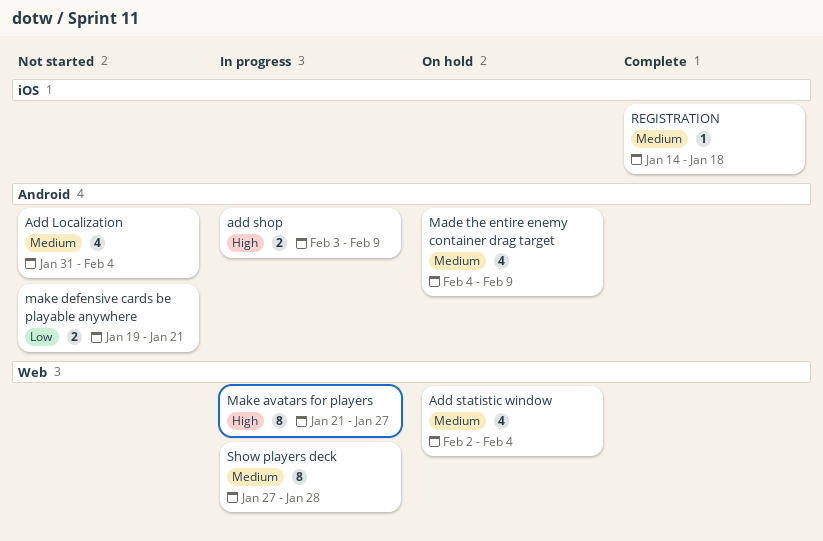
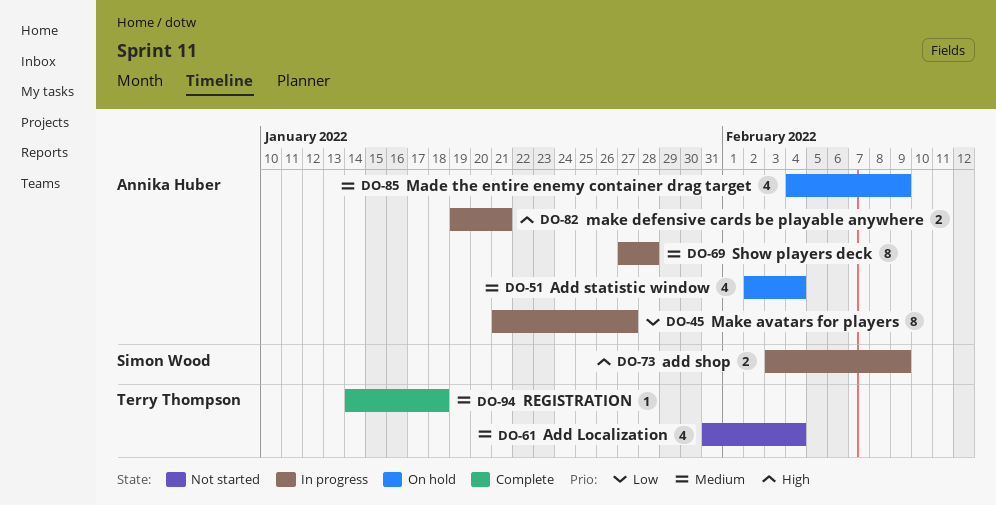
Make avatars for players, priority: High -> Low
make defensive cards be playable anywhere, status: Not started -> In progress
make defensive cards be playable anywhere, priority: Low -> High

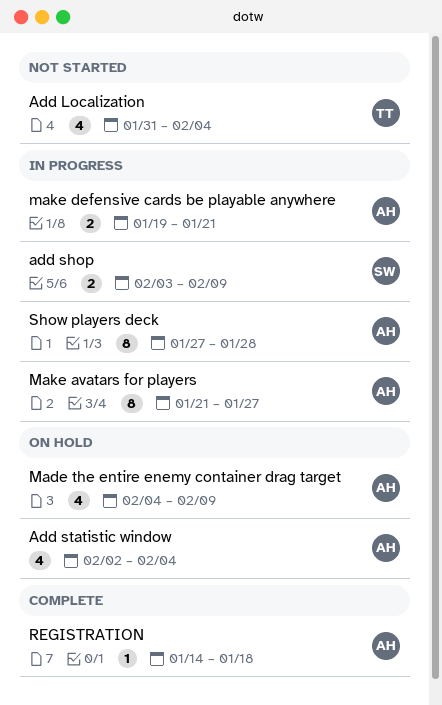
REGISTRATION, owner: Terry Thompson -> Annika Huber

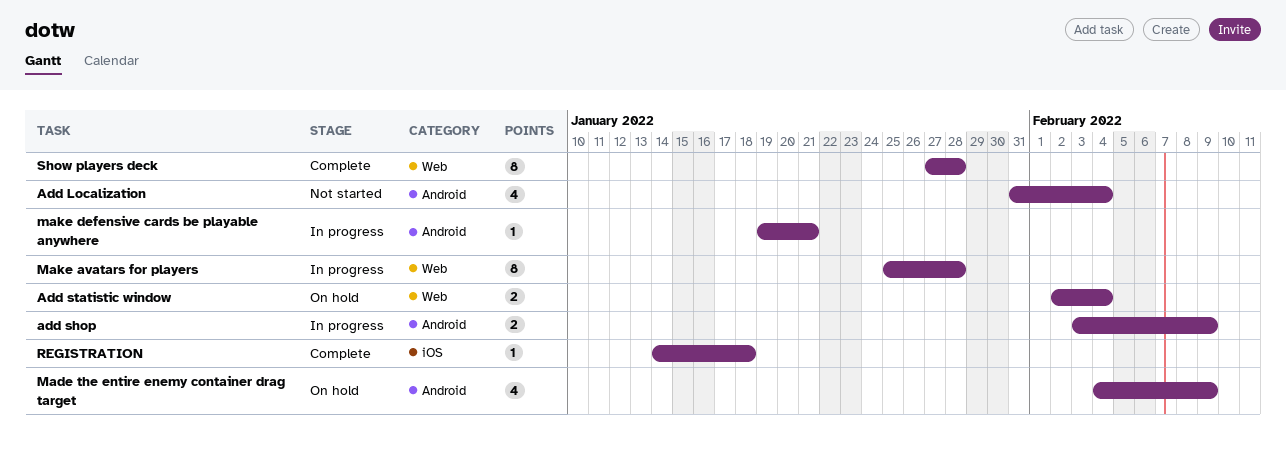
Add statistic window, estimate: 4 -> 2
Make avatars for players, start: Jan 21 -> Jan 25
Make avatars for players, due: Jan 27 -> Jan 28
make defensive cards be playable anywhere, estimate: 2 -> 1
Show players deck, status: In progress -> Complete

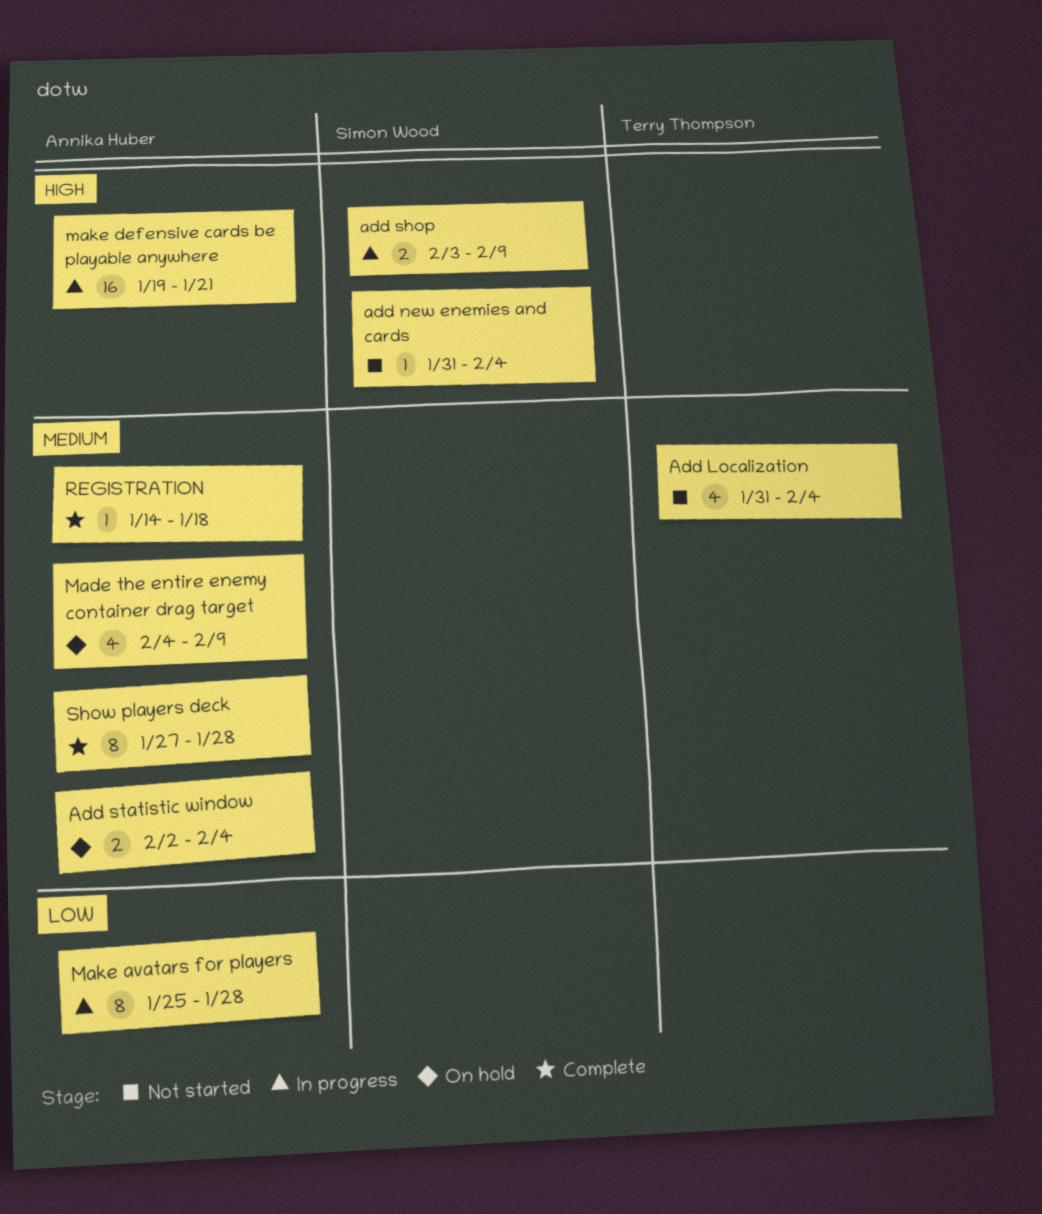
add new enemies and cards: none -> present
make defensive cards be playable anywhere, estimate: 1 -> 16

